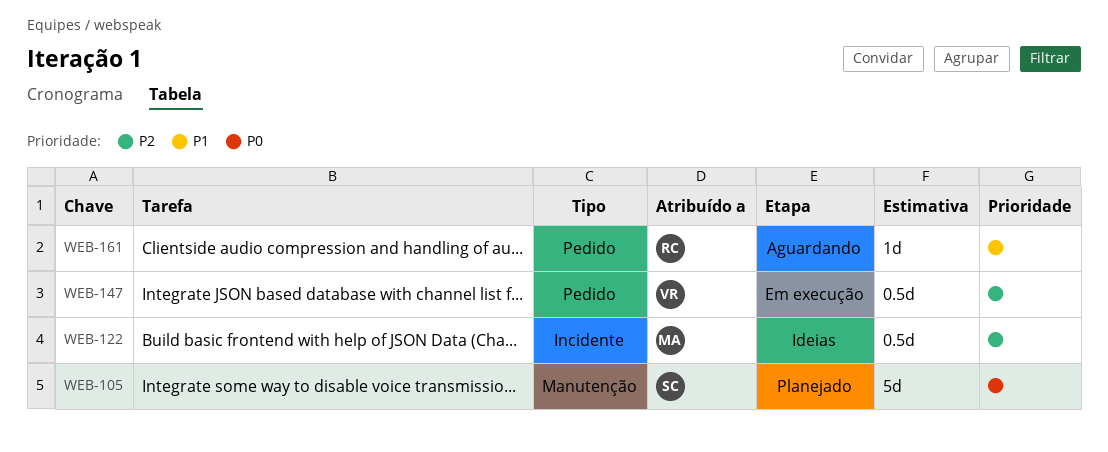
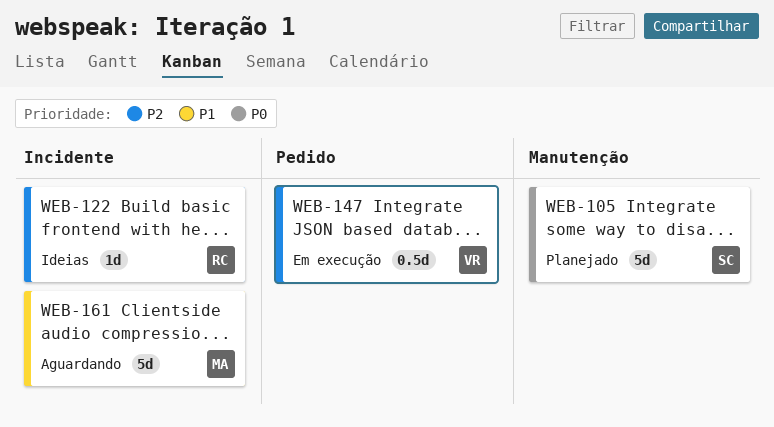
WEB-122, owner: MA -> RC
WEB-122, estimate: 0.5d -> 1d
WEB-161, owner: RC -> MA
WEB-161, label: Pedido -> Incidente
WEB-161, estimate: 1d -> 5d

